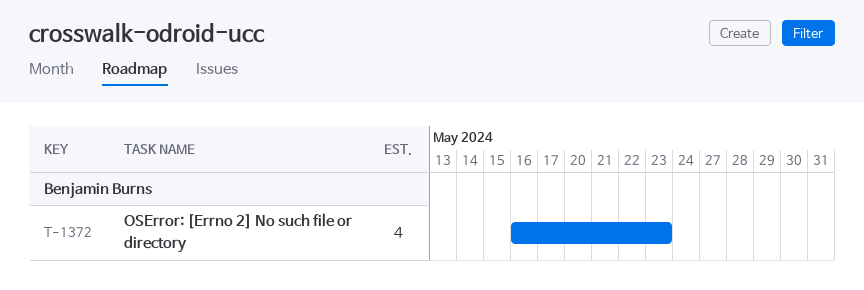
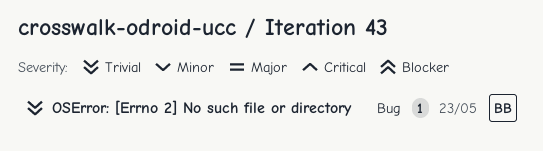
OSError: [Errno 2] No such file or directory, estimate: 4 -> 1

